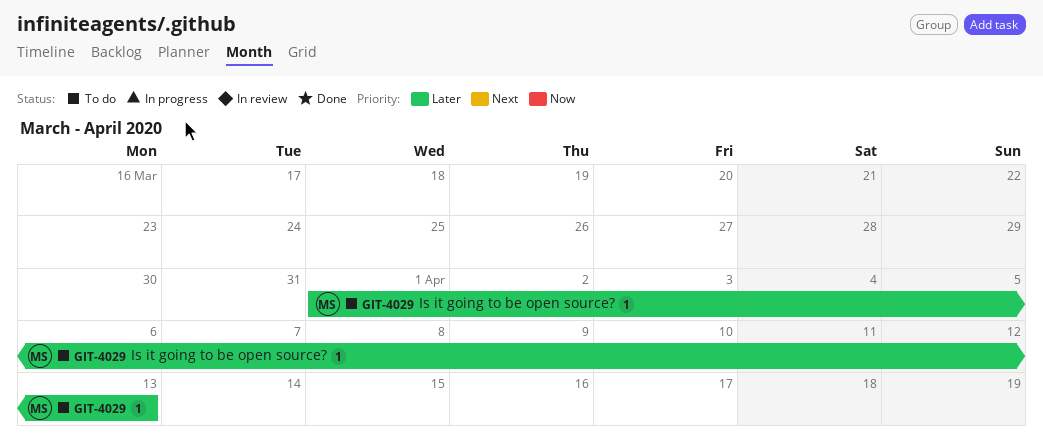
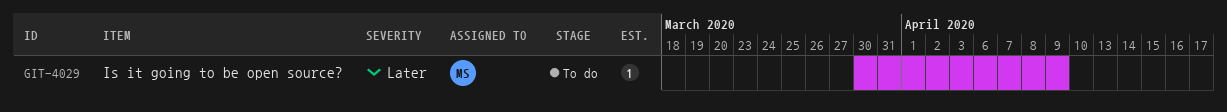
GIT-4029, start: Apr 1 -> Mar 30
GIT-4029, due: Apr 13 -> Apr 9

